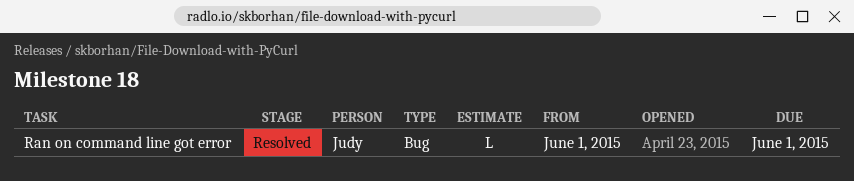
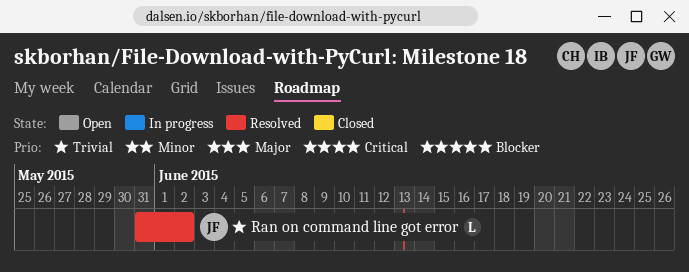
Ran on command line got error, start: Jun 1 -> May 31
Ran on command line got error, due: Jun 1 -> Jun 2

